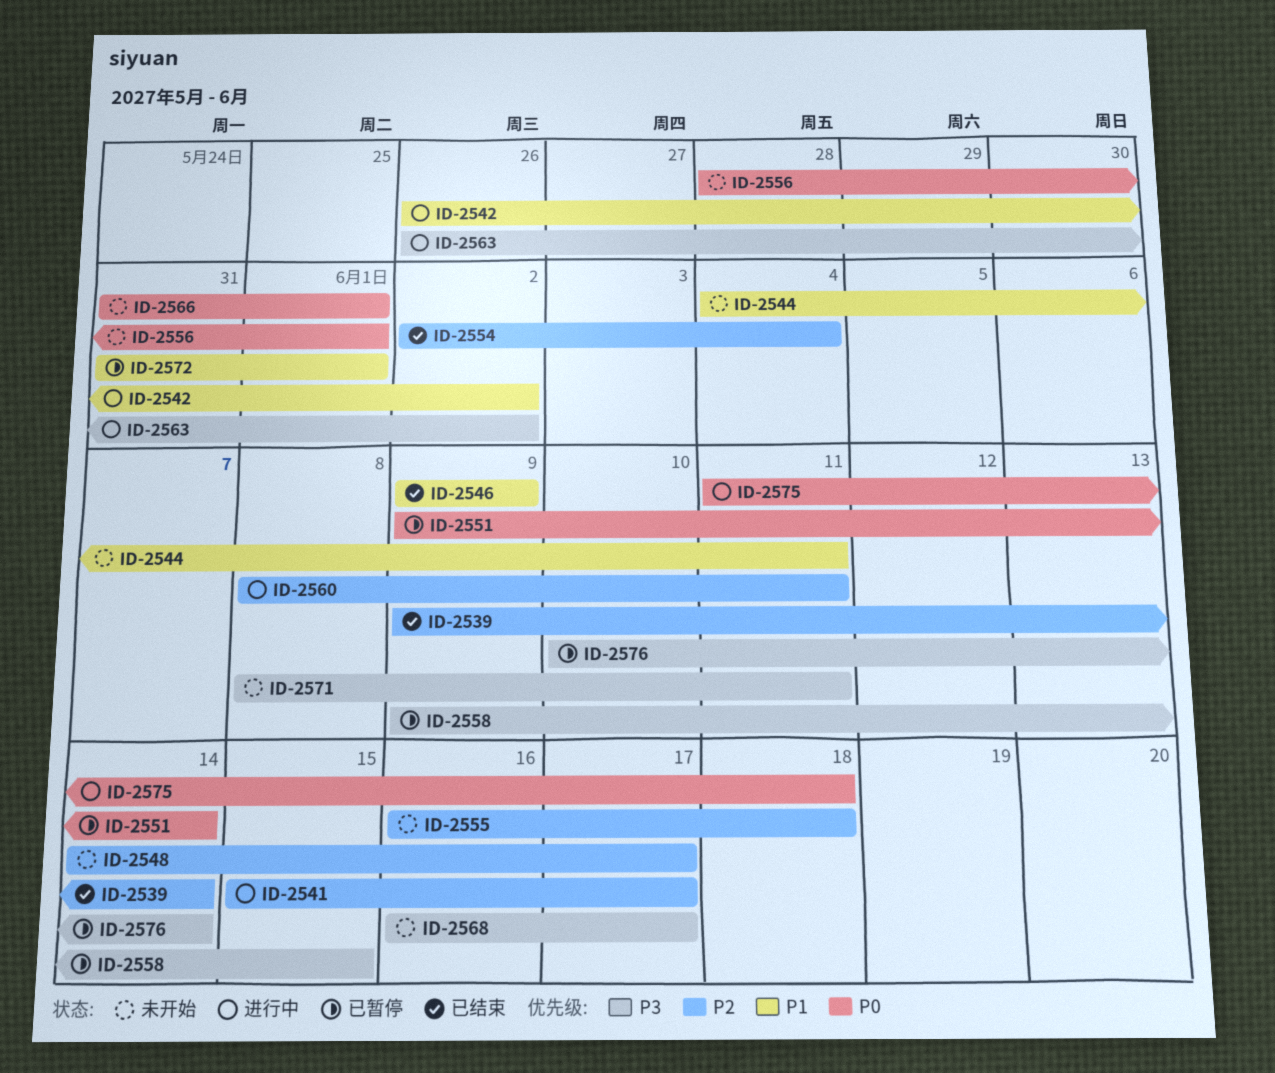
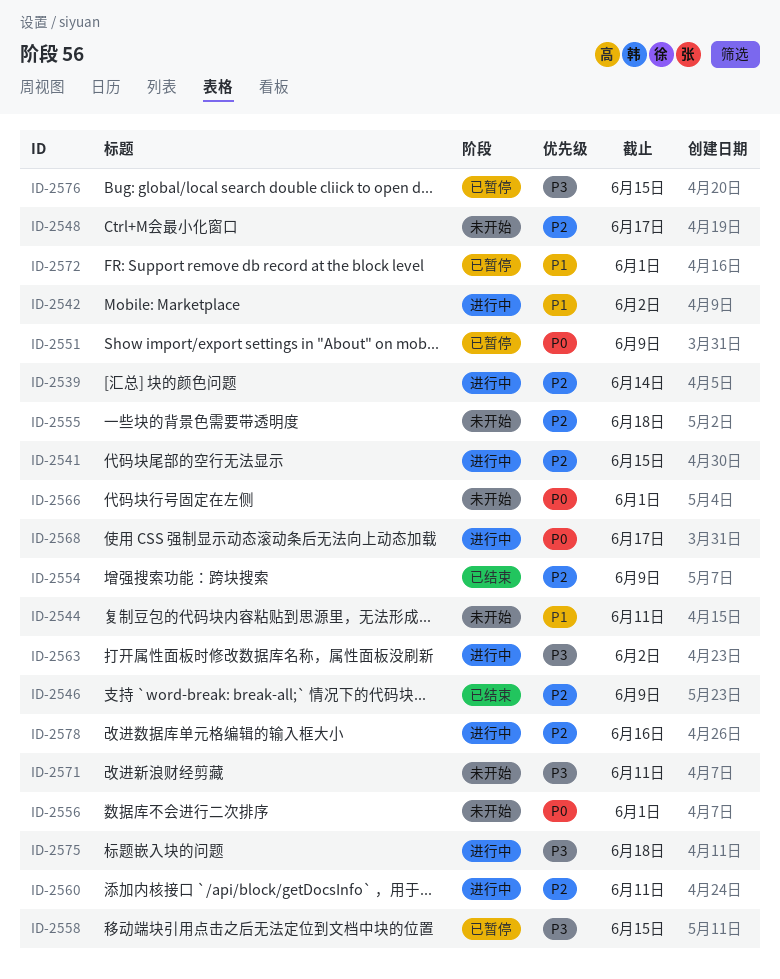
ID-2539, status: 已结束 -> 进行中
ID-2541, due: Jun 17 -> Jun 15
ID-2546, priority: P1 -> P2
ID-2551, due: Jun 14 -> Jun 9
ID-2554, due: Jun 4 -> Jun 9
ID-2568, status: 未开始 -> 进行中
ID-2568, priority: P3 -> P0
ID-2575, priority: P0 -> P3
ID-2576, due: Jun 14 -> Jun 15
ID-2578: none -> present

